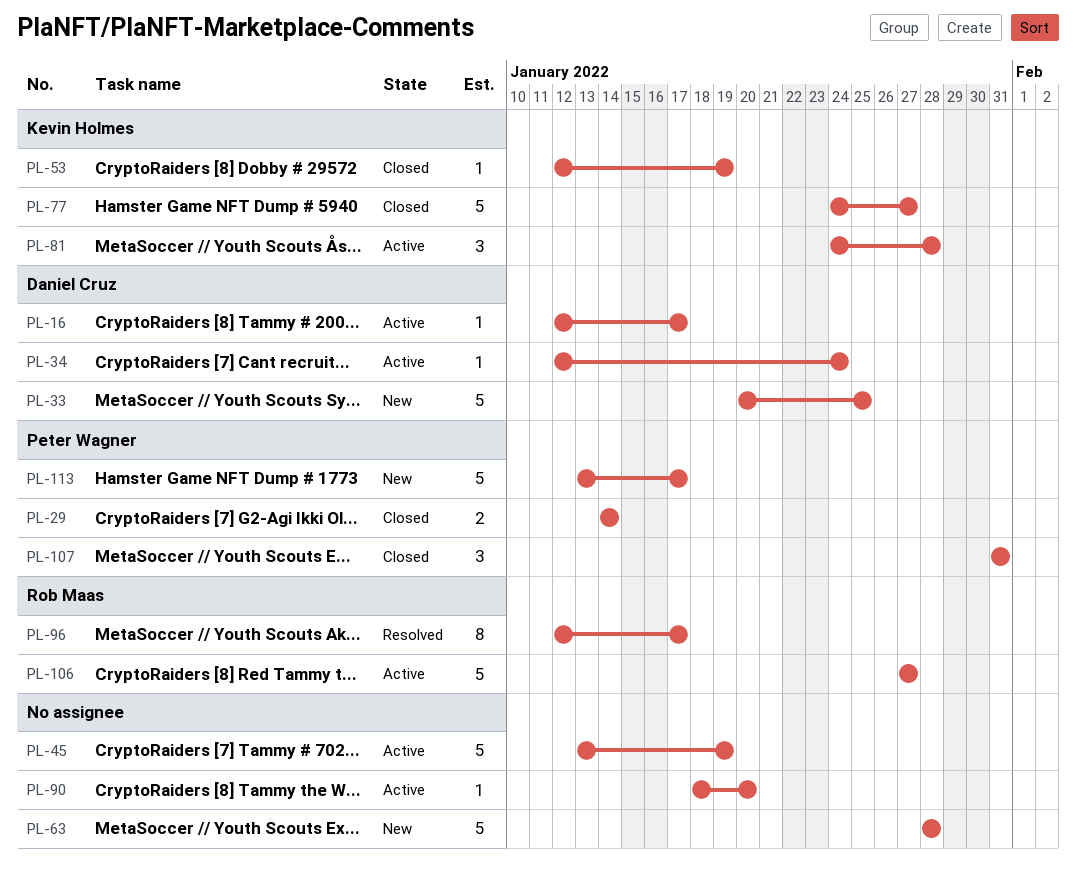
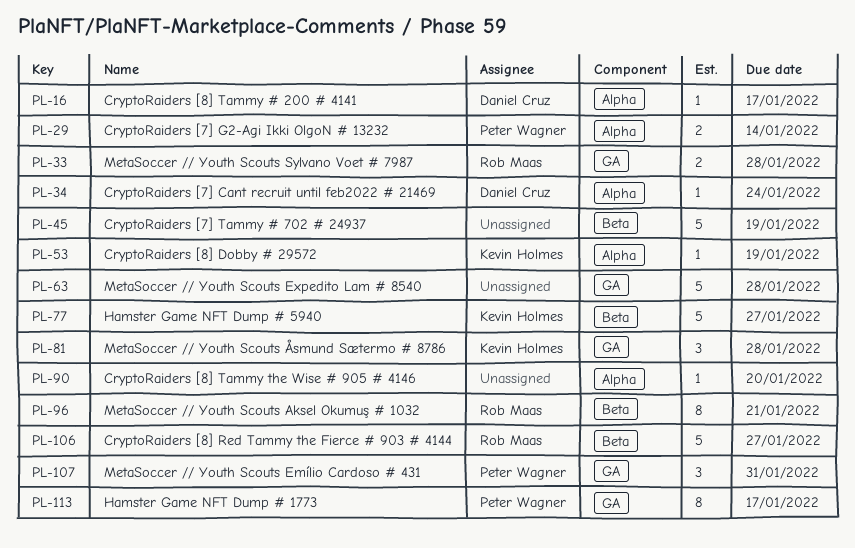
PL-33, owner: Daniel Cruz -> Rob Maas
PL-33, estimate: 5 -> 2
PL-33, due: Jan 25 -> Jan 28
PL-96, due: Jan 17 -> Jan 21
PL-113, estimate: 5 -> 8

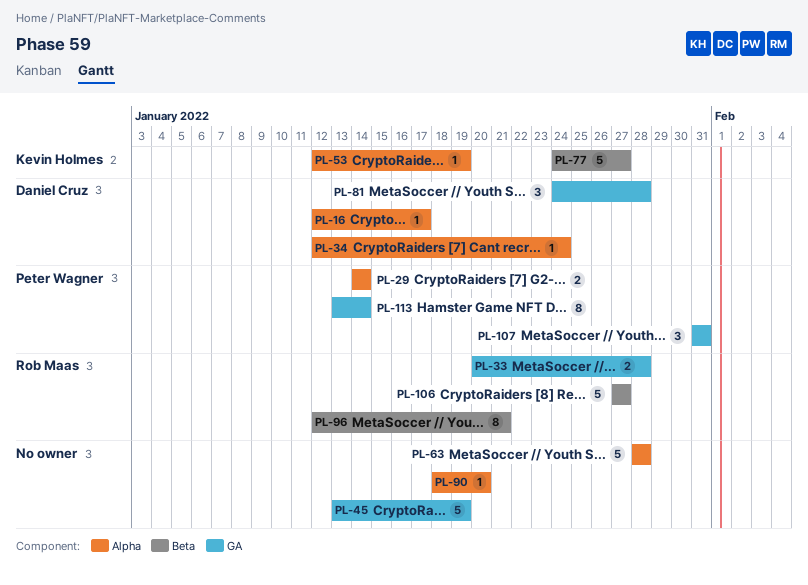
PL-45, label: Beta -> GA
PL-63, label: GA -> Alpha
PL-81, owner: Kevin Holmes -> Daniel Cruz
PL-113, due: Jan 17 -> Jan 14

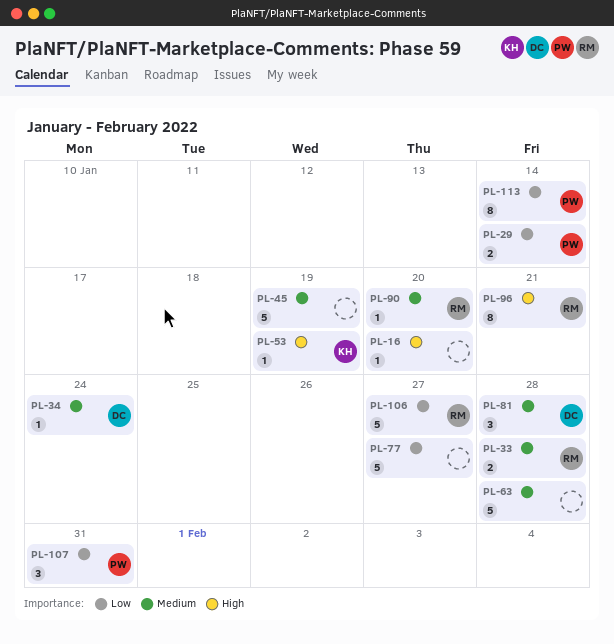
PL-16, owner: Daniel Cruz -> none
PL-16, due: Jan 17 -> Jan 20
PL-77, owner: Kevin Holmes -> none
PL-90, owner: none -> Rob Maas

